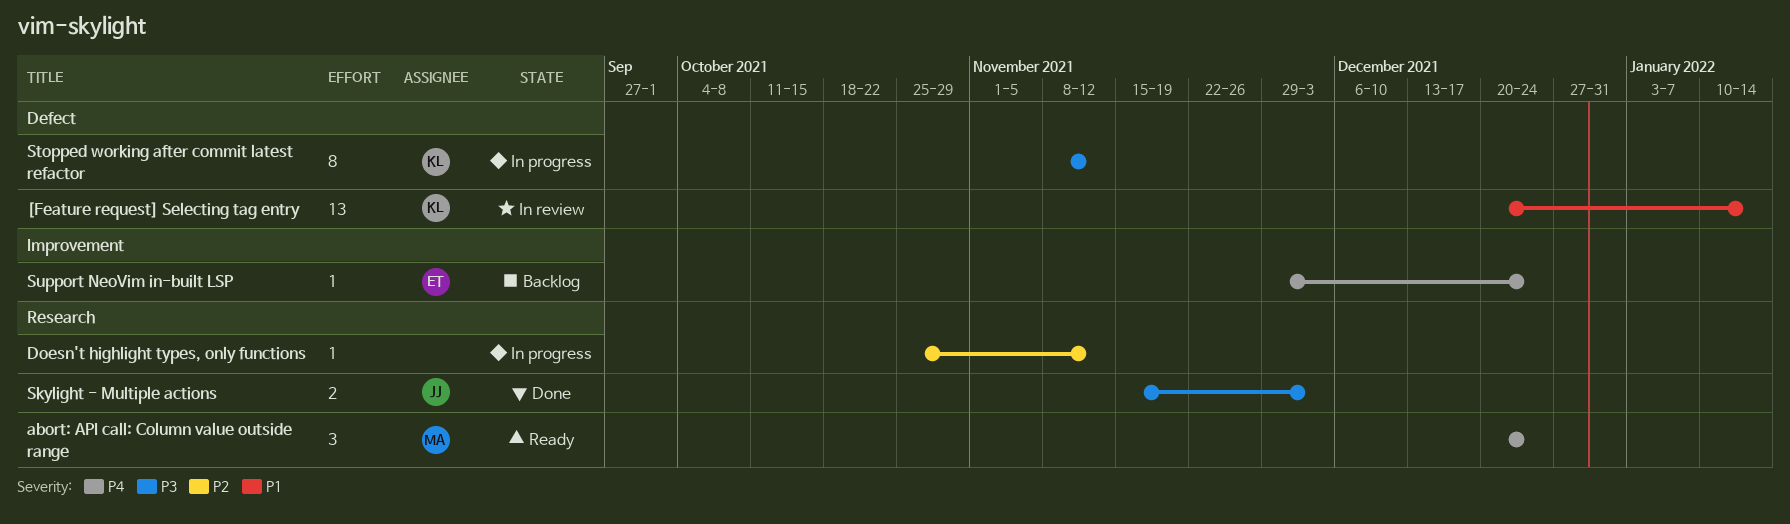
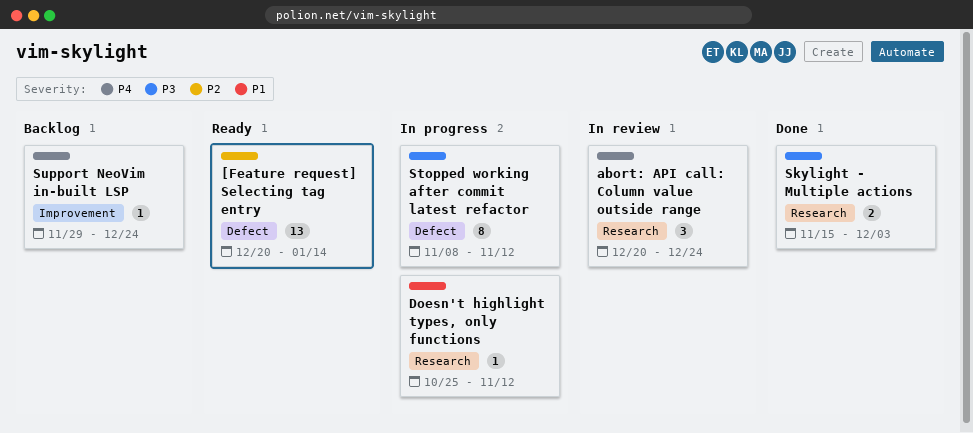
[Feature request] Selecting tag entry, status: In review -> Ready
[Feature request] Selecting tag entry, priority: P1 -> P2
abort: API call: Column value outside range, status: Ready -> In review
Doesn't highlight types, only functions, priority: P2 -> P1

